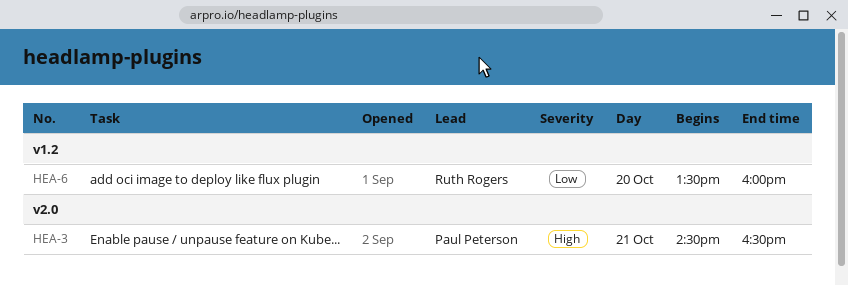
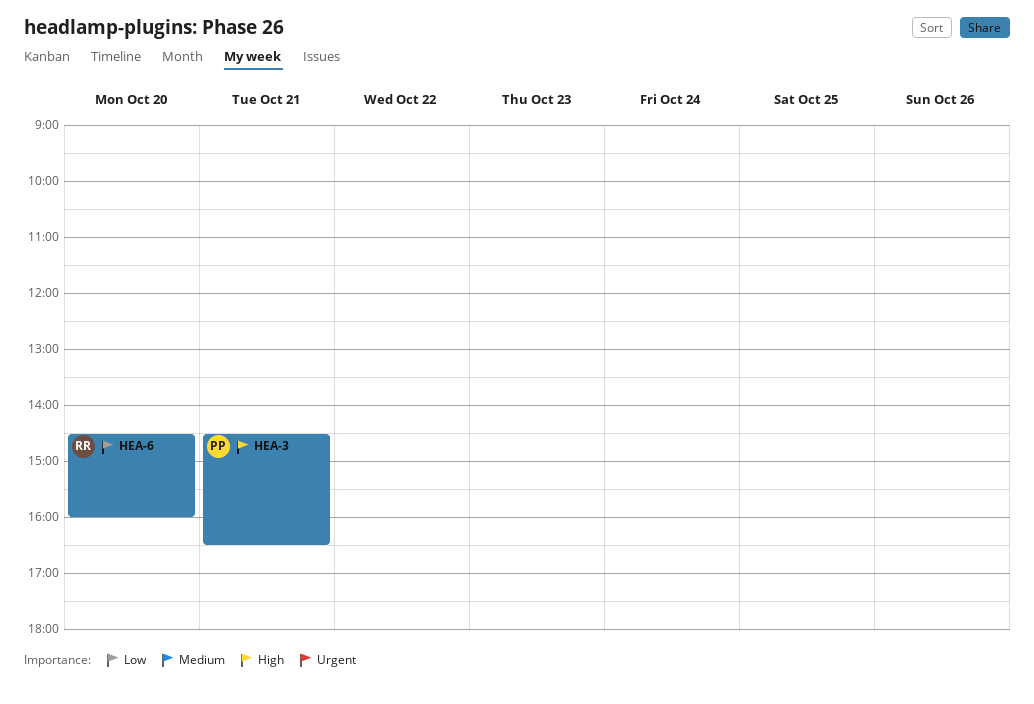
HEA-6, begins: 13:30 -> 14:30

